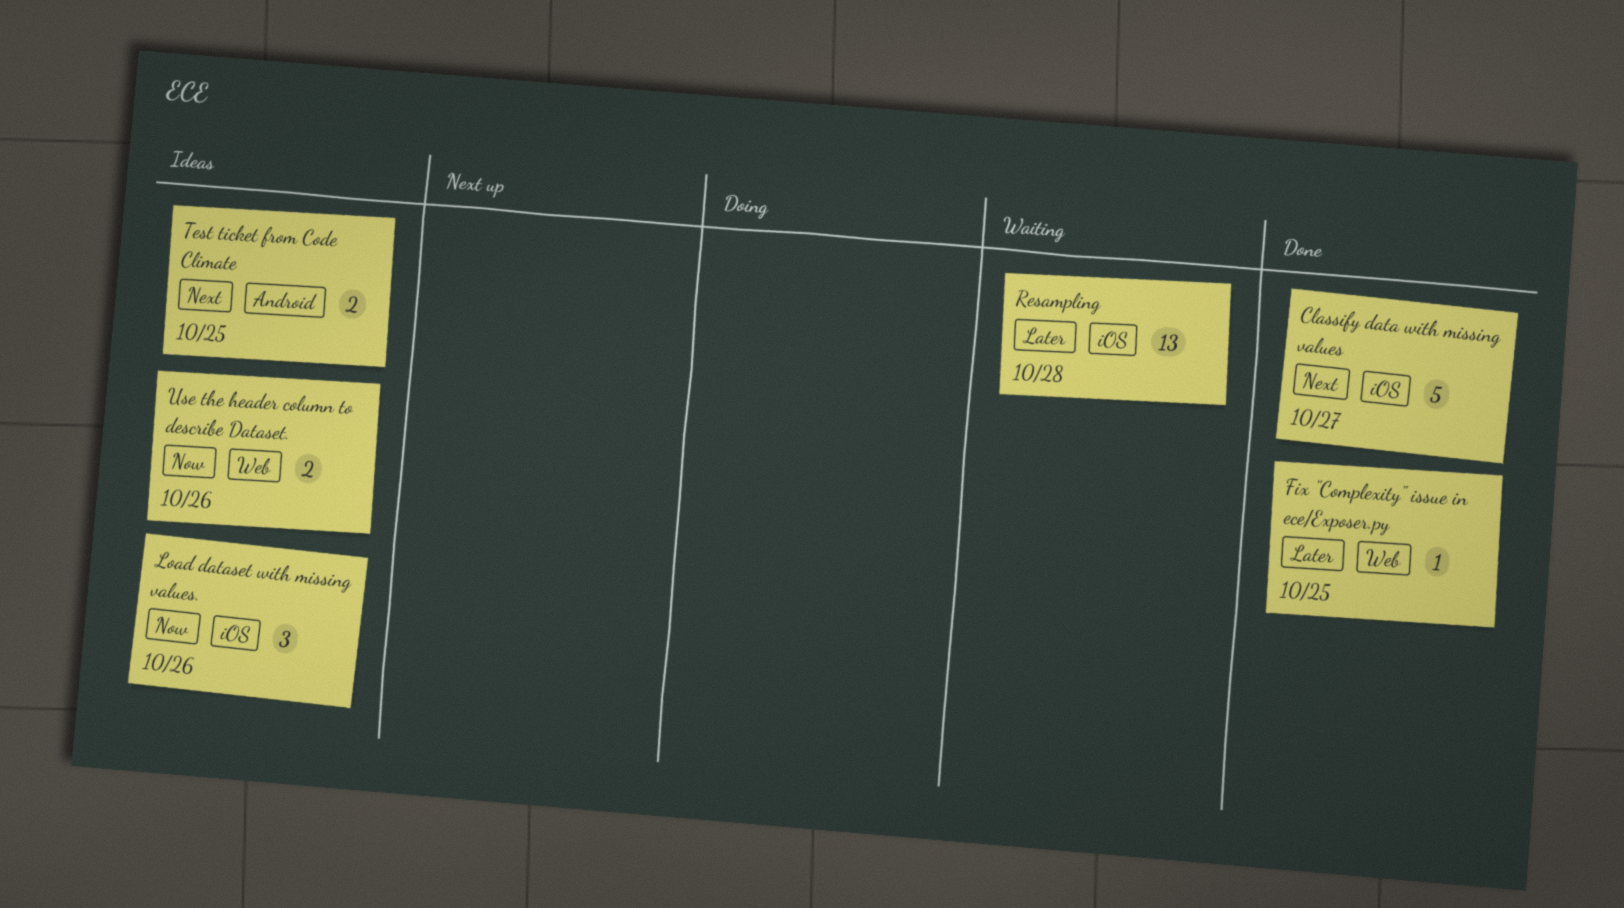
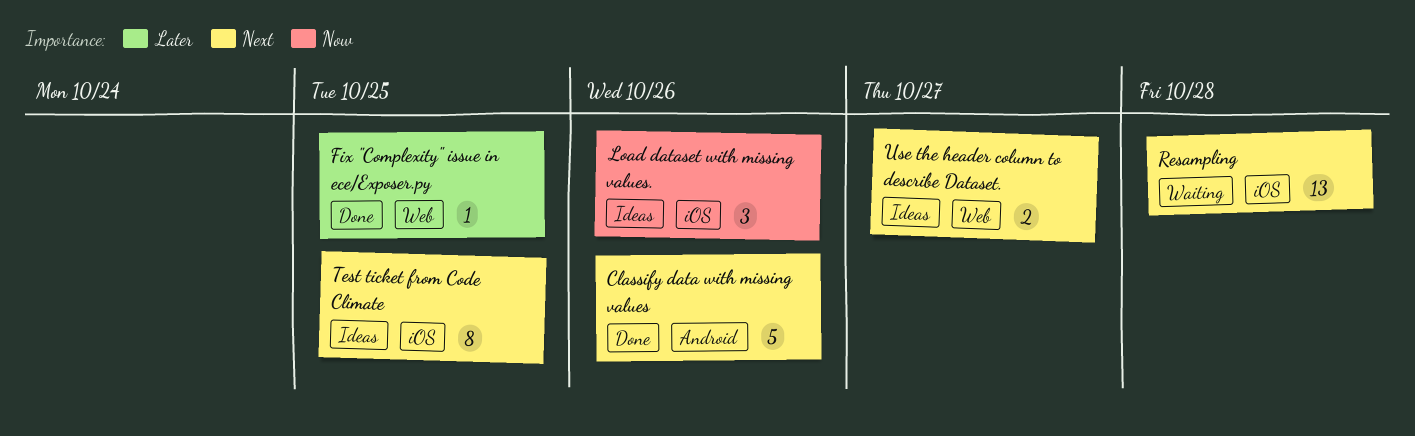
Classify data with missing values, label: iOS -> Android
Classify data with missing values, due: Oct 27 -> Oct 26
Resampling, priority: Later -> Next
Test ticket from Code Climate, label: Android -> iOS
Test ticket from Code Climate, estimate: 2 -> 8
Use the header column to describe Dataset., priority: Now -> Next
Use the header column to describe Dataset., due: Oct 26 -> Oct 27

